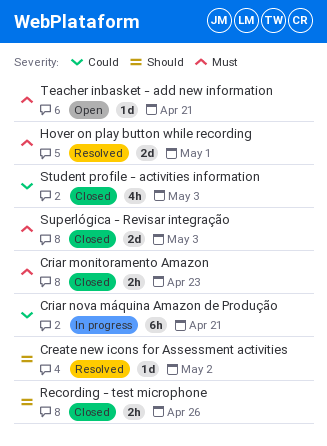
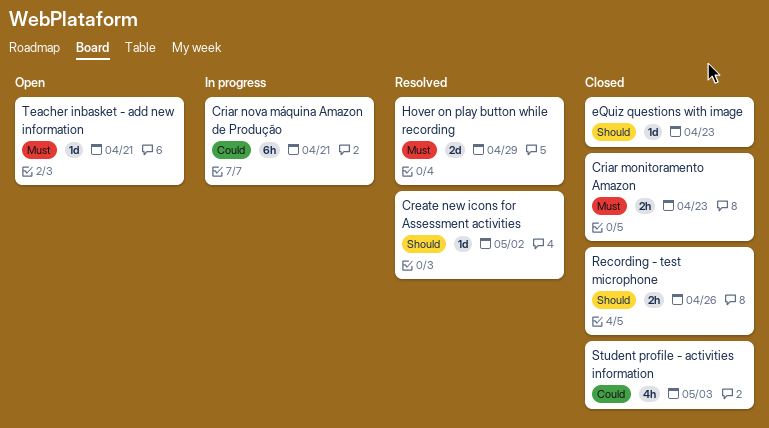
eQuiz questions with image: none -> present
Hover on play button while recording, due: May 1 -> Apr 29
Superlógica - Revisar integração: present -> none

